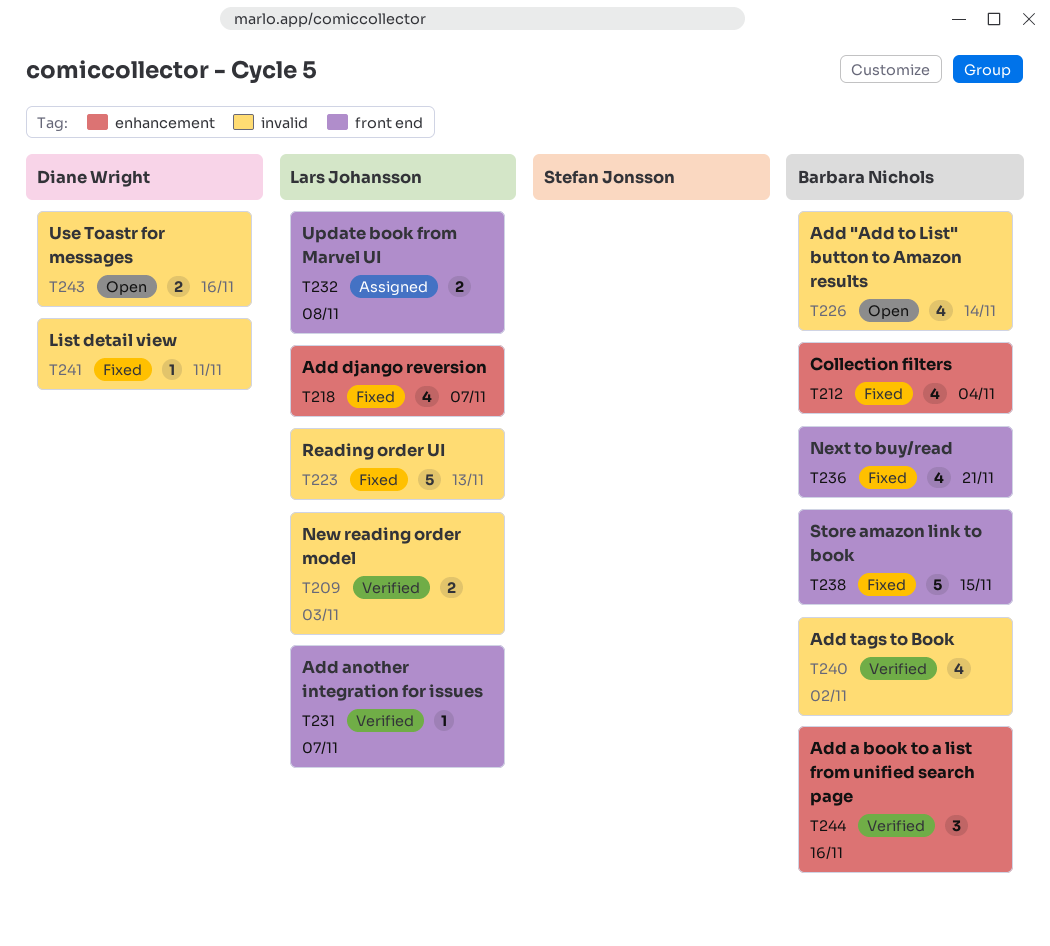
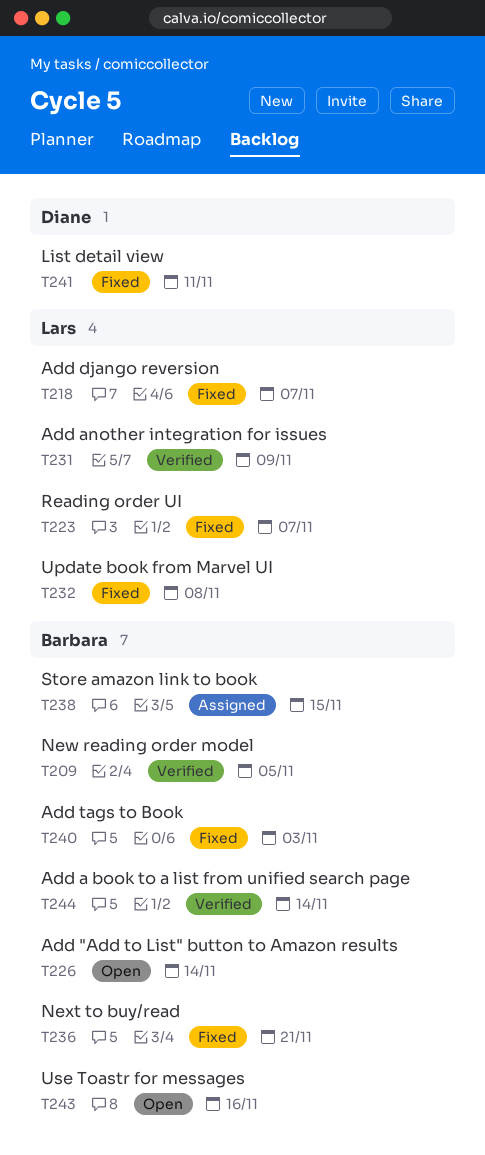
T209, owner: Lars Johansson -> Barbara Nichols
T209, due: Nov 3 -> Nov 5
T212: present -> none
T223, due: Nov 13 -> Nov 7
T231, due: Nov 7 -> Nov 9
T232, status: Assigned -> Fixed
T238, status: Fixed -> Assigned
T240, status: Verified -> Fixed
T240, due: Nov 2 -> Nov 3
T243, owner: Diane Wright -> Barbara Nichols
T244, due: Nov 16 -> Nov 14

